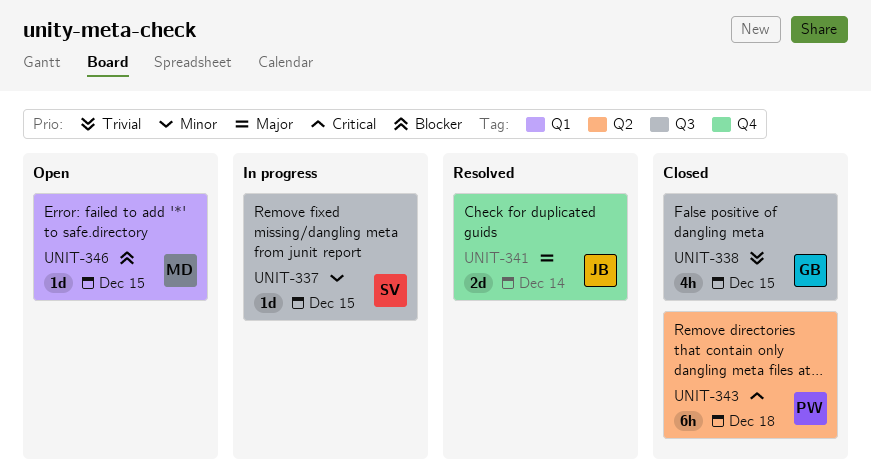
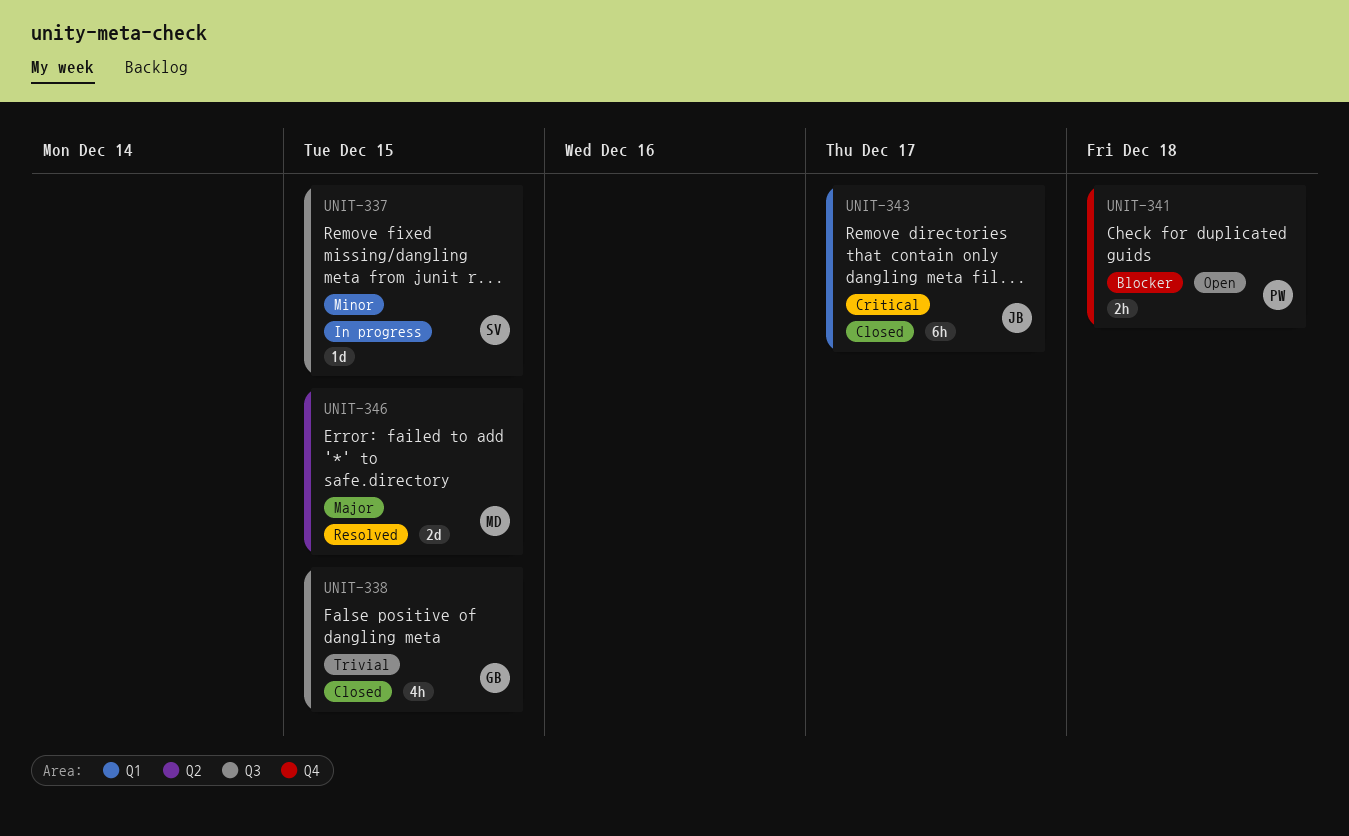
UNIT-341, status: Resolved -> Open
UNIT-341, owner: JB -> PW
UNIT-341, priority: Major -> Blocker
UNIT-341, estimate: 2d -> 2h
UNIT-341, due: Dec 14 -> Dec 18
UNIT-343, owner: PW -> JB
UNIT-343, label: Q2 -> Q1
UNIT-343, due: Dec 18 -> Dec 17
UNIT-346, status: Open -> Resolved
UNIT-346, priority: Blocker -> Major
UNIT-346, label: Q1 -> Q2
UNIT-346, estimate: 1d -> 2d

